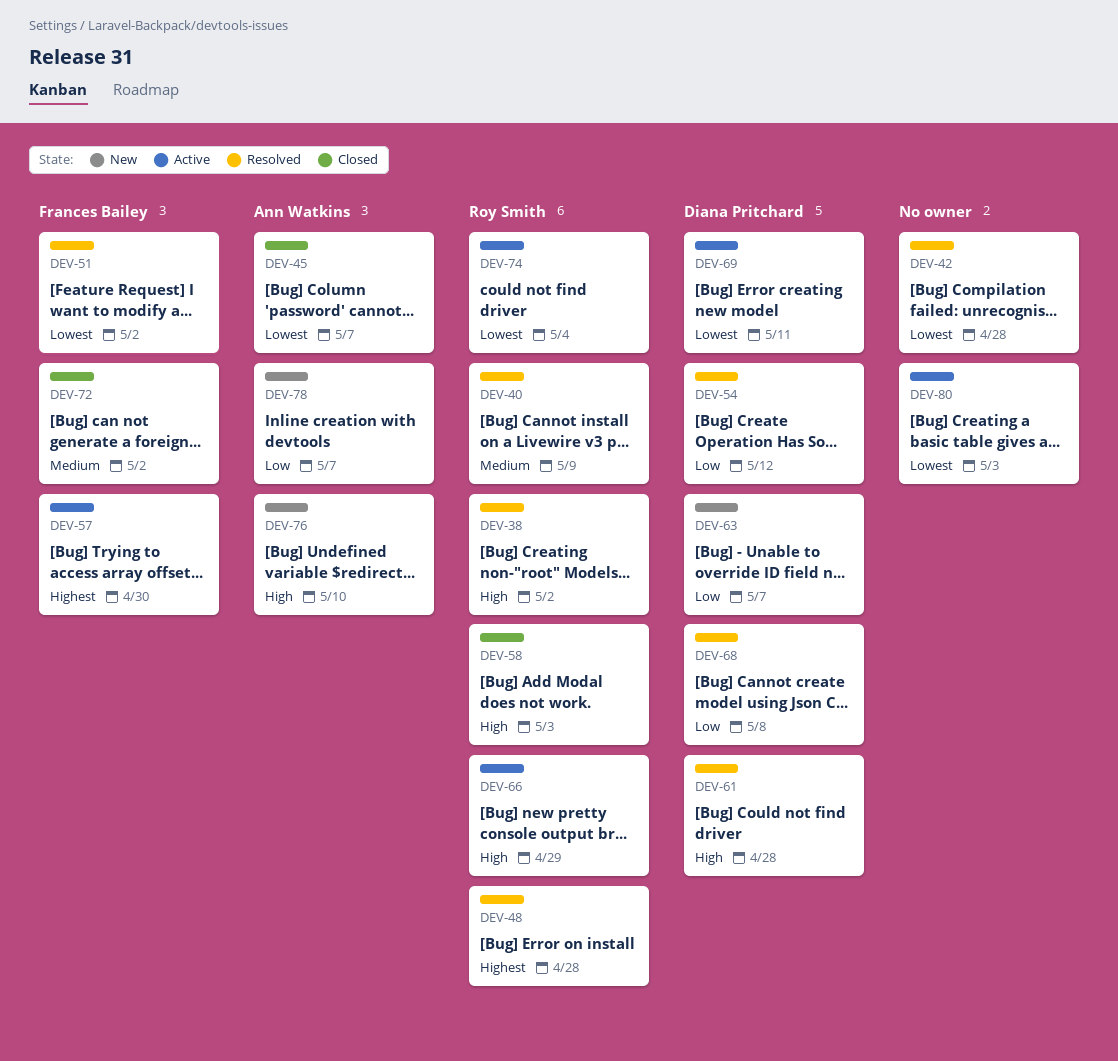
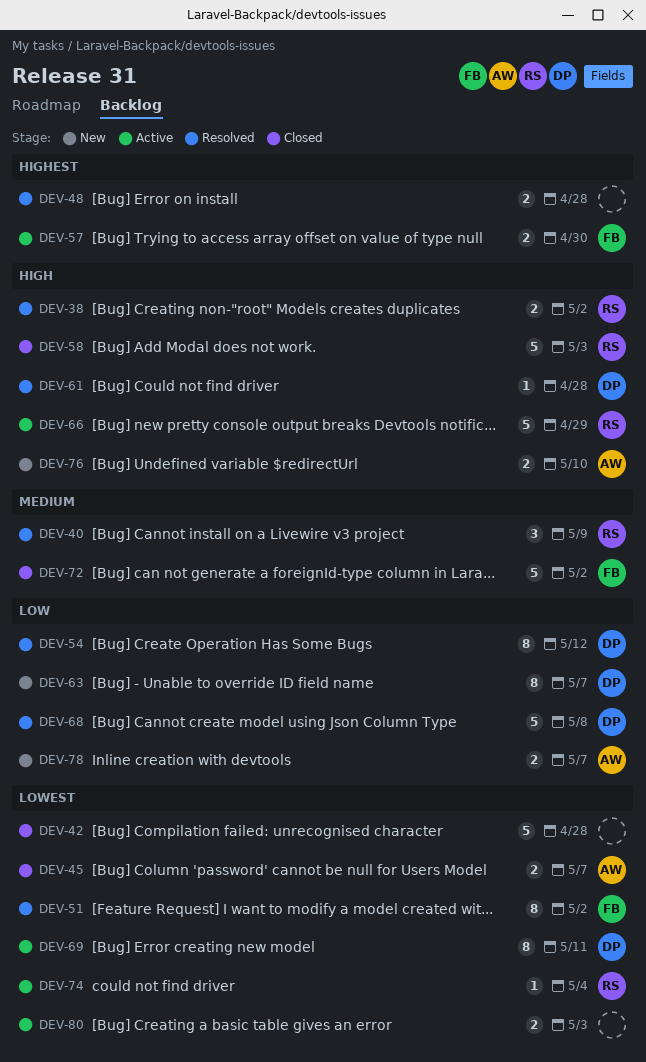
DEV-42, status: Resolved -> Closed
DEV-48, owner: Roy Smith -> none

